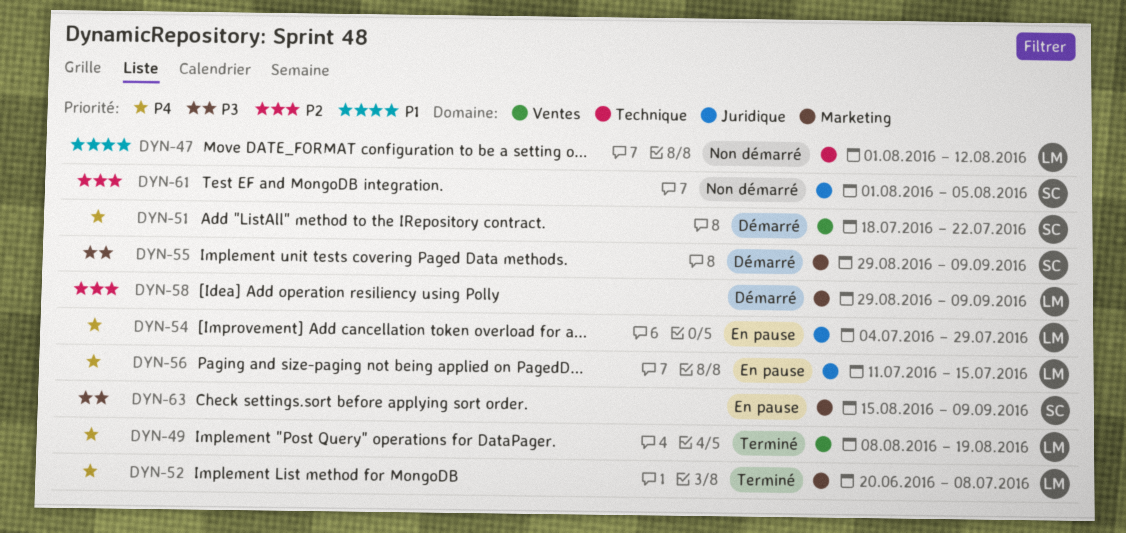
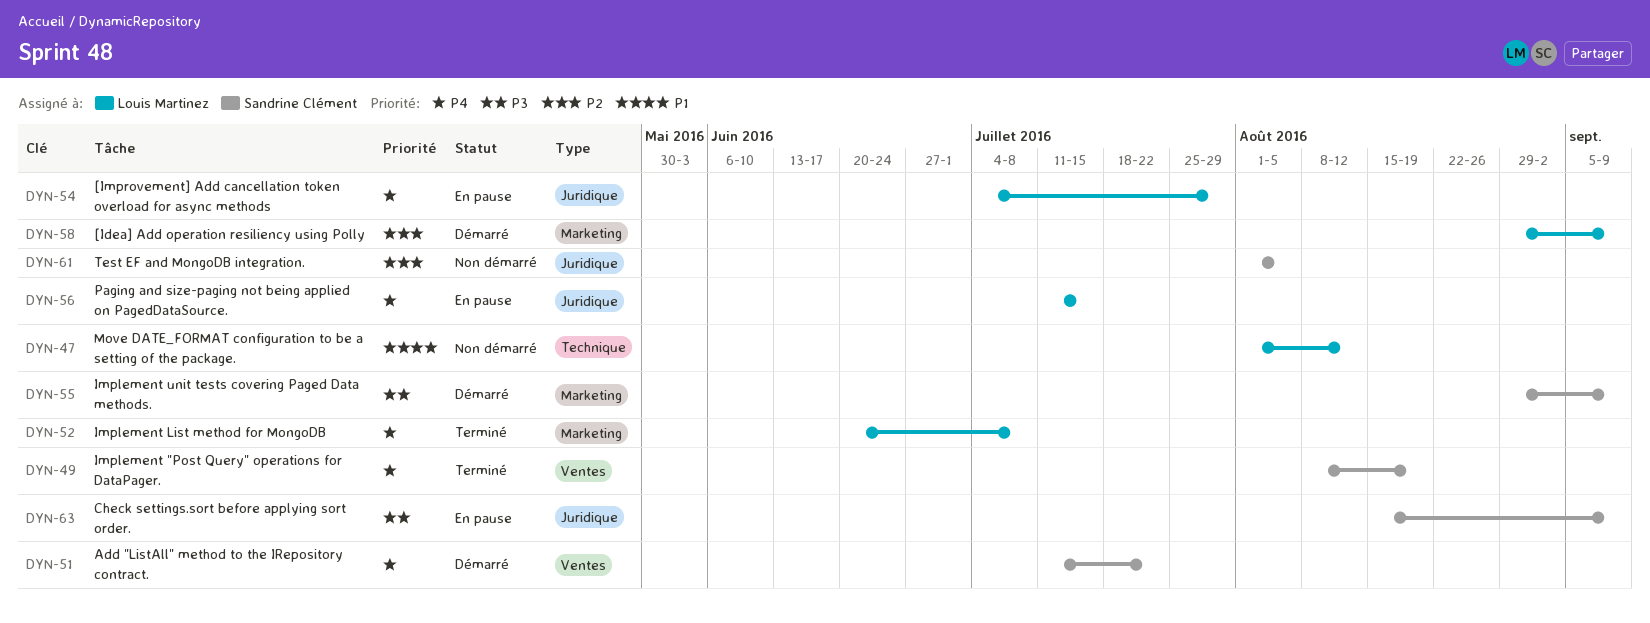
DYN-49, owner: Louis Martinez -> Sandrine Clément
DYN-51, start: Jul 18 -> Jul 11
DYN-63, label: Marketing -> Juridique

